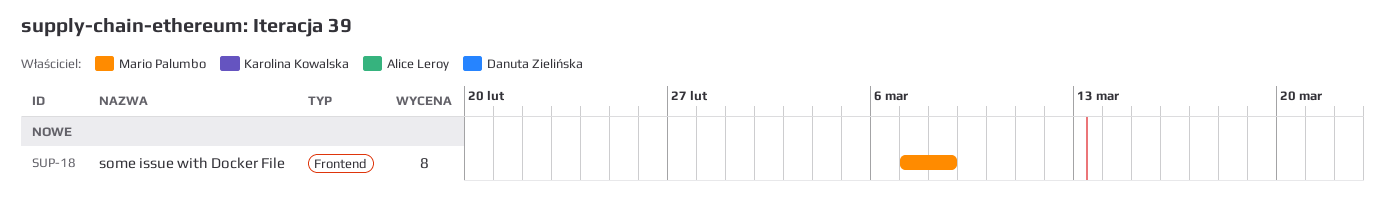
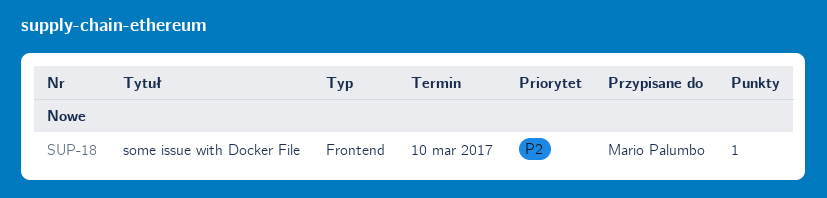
SUP-18, estimate: 8 -> 1
SUP-18, due: Mar 8 -> Mar 10

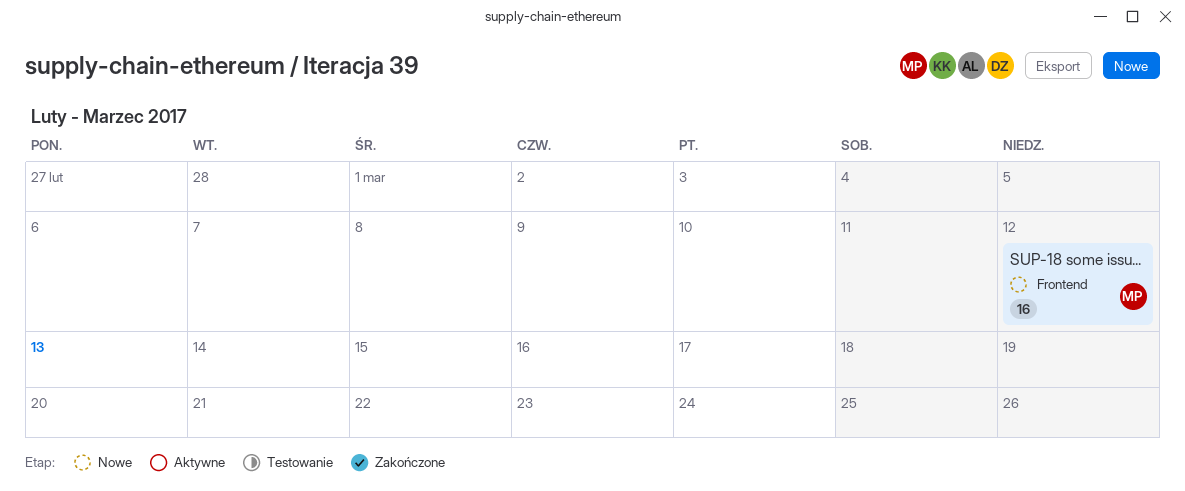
SUP-18, estimate: 1 -> 16
SUP-18, due: Mar 10 -> Mar 12

